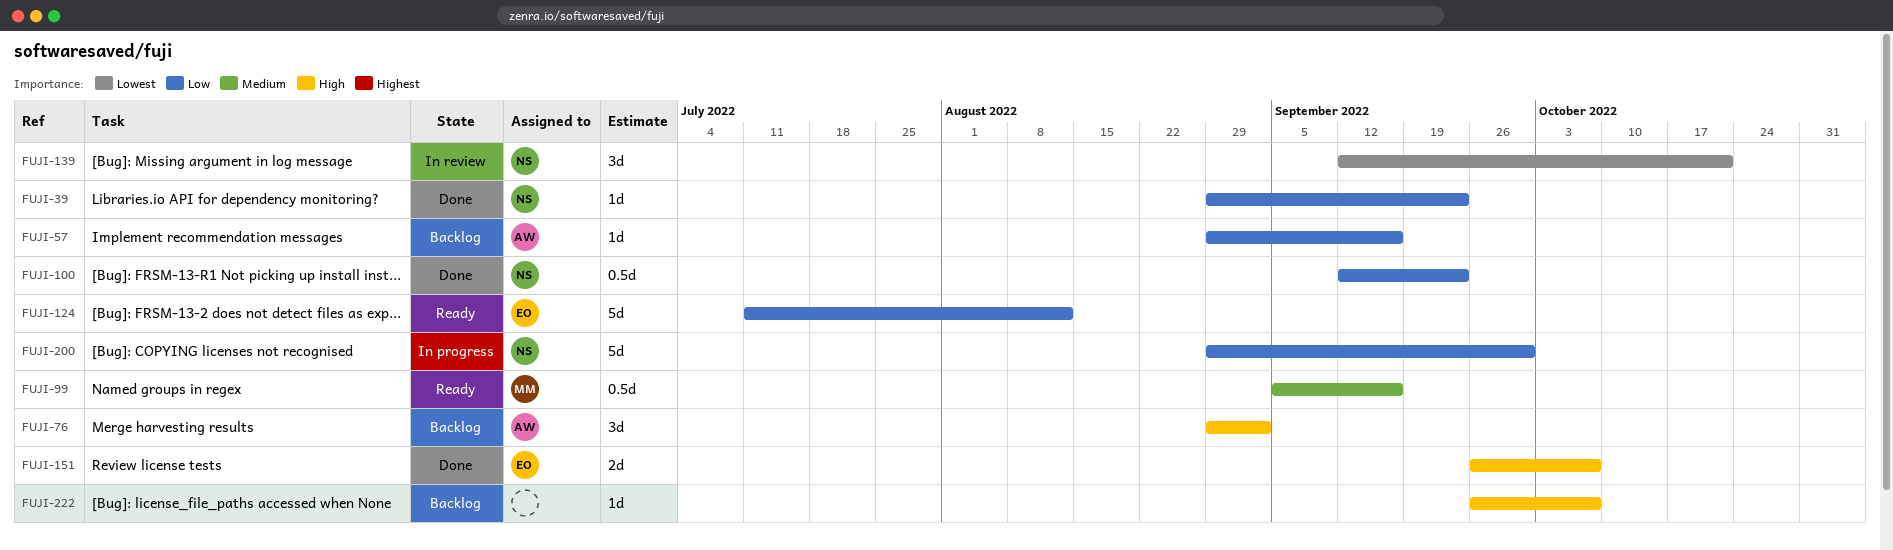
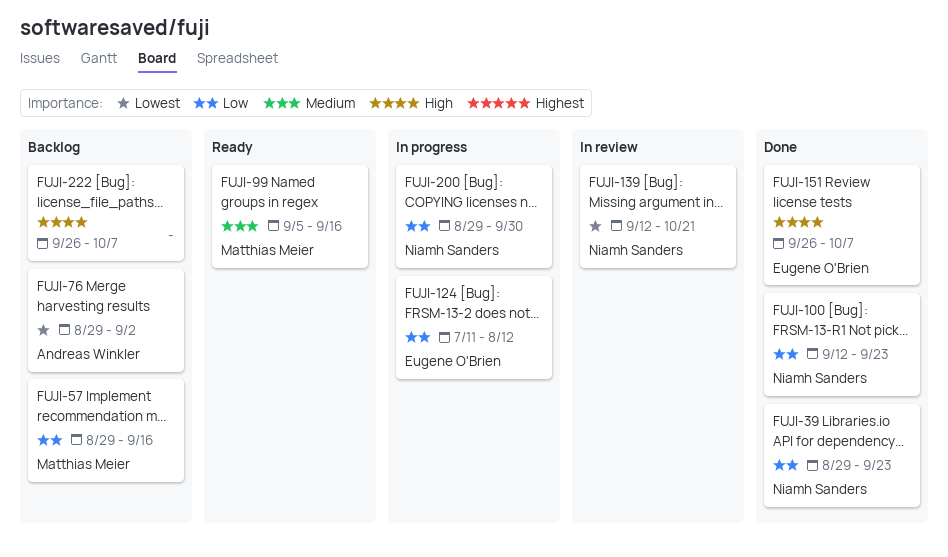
FUJI-57, owner: Andreas Winkler -> Matthias Meier
FUJI-76, priority: High -> Lowest
FUJI-124, status: Ready -> In progress

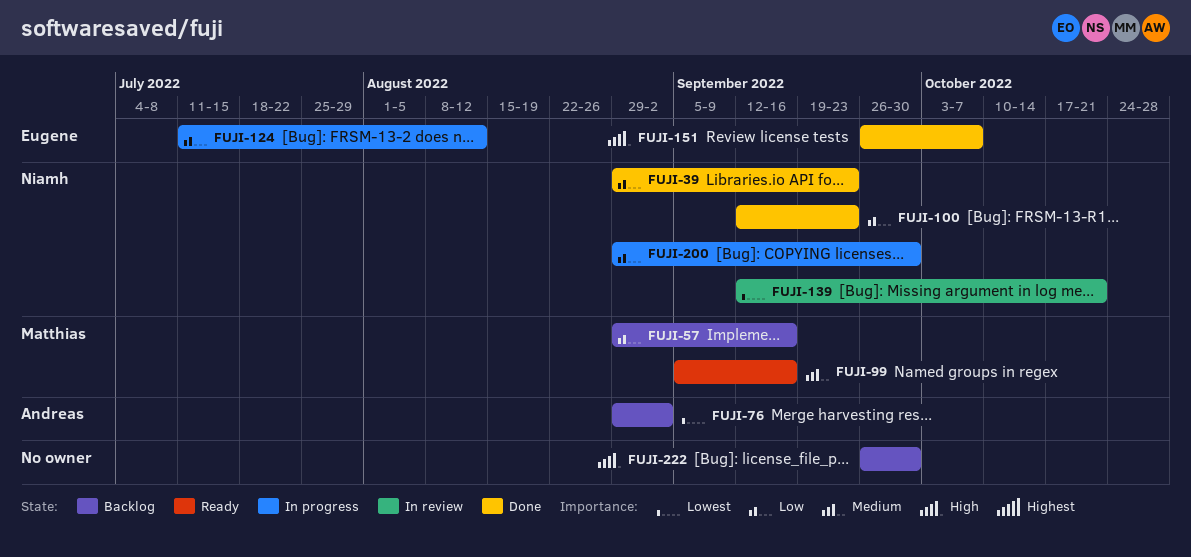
FUJI-222, due: Oct 7 -> Sep 30

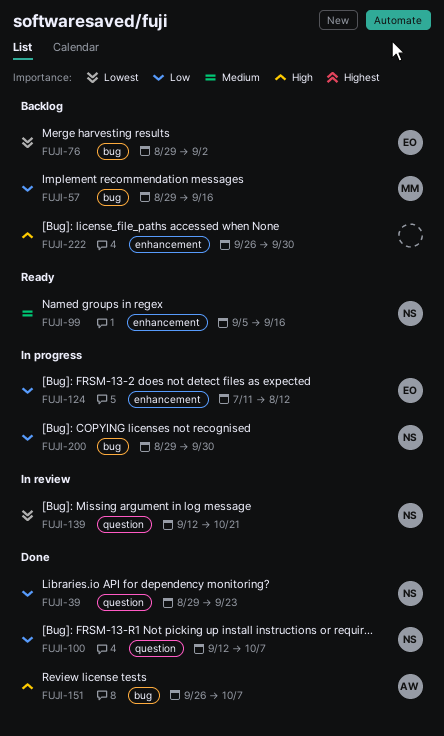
FUJI-76, owner: Andreas -> Eugene
FUJI-99, owner: Matthias -> Niamh
FUJI-100, due: Sep 23 -> Oct 7
FUJI-151, owner: Eugene -> Andreas

